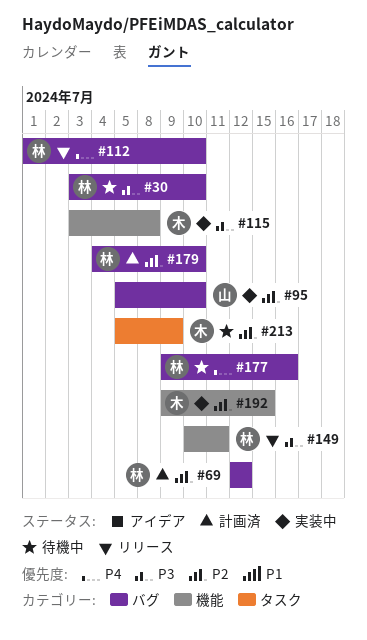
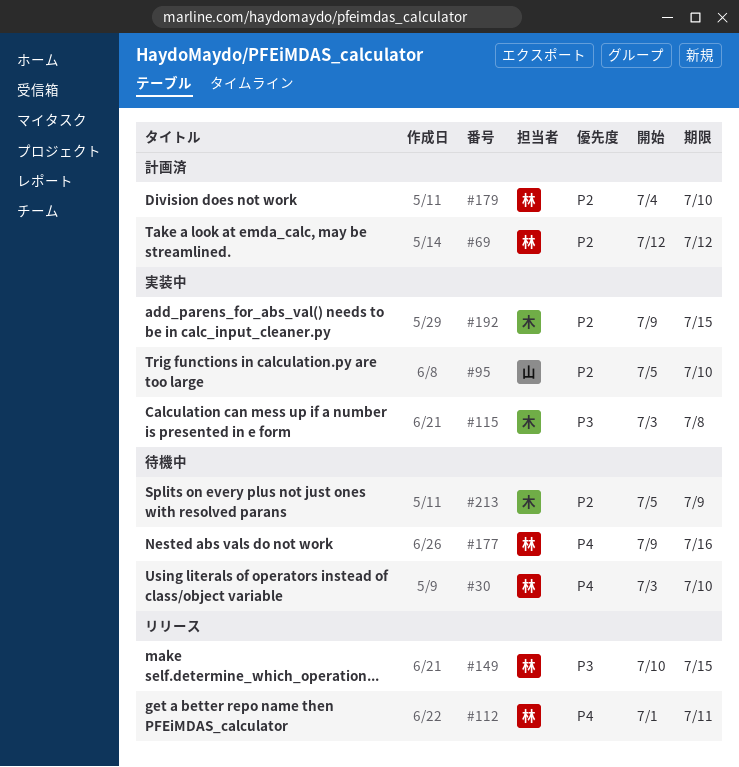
#30, priority: P3 -> P4
#112, due: Jul 10 -> Jul 11
#149, due: Jul 11 -> Jul 15

